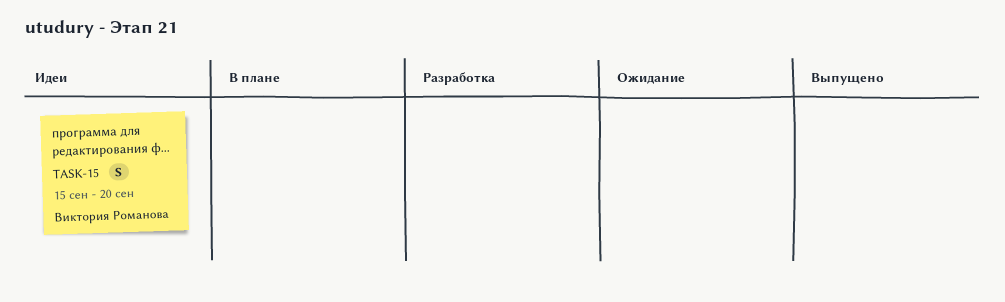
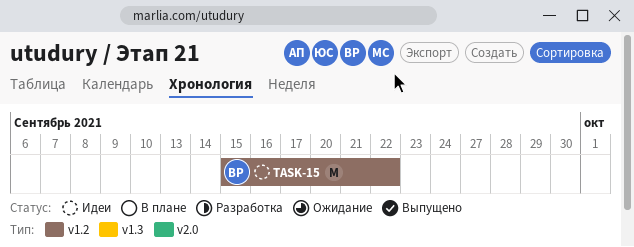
TASK-15, estimate: S -> M
TASK-15, due: Sep 20 -> Sep 22

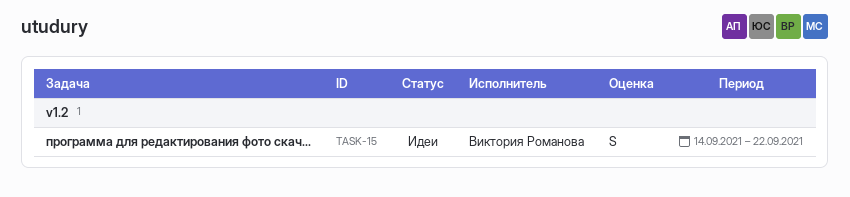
TASK-15, estimate: M -> S
TASK-15, start: Sep 15 -> Sep 14

